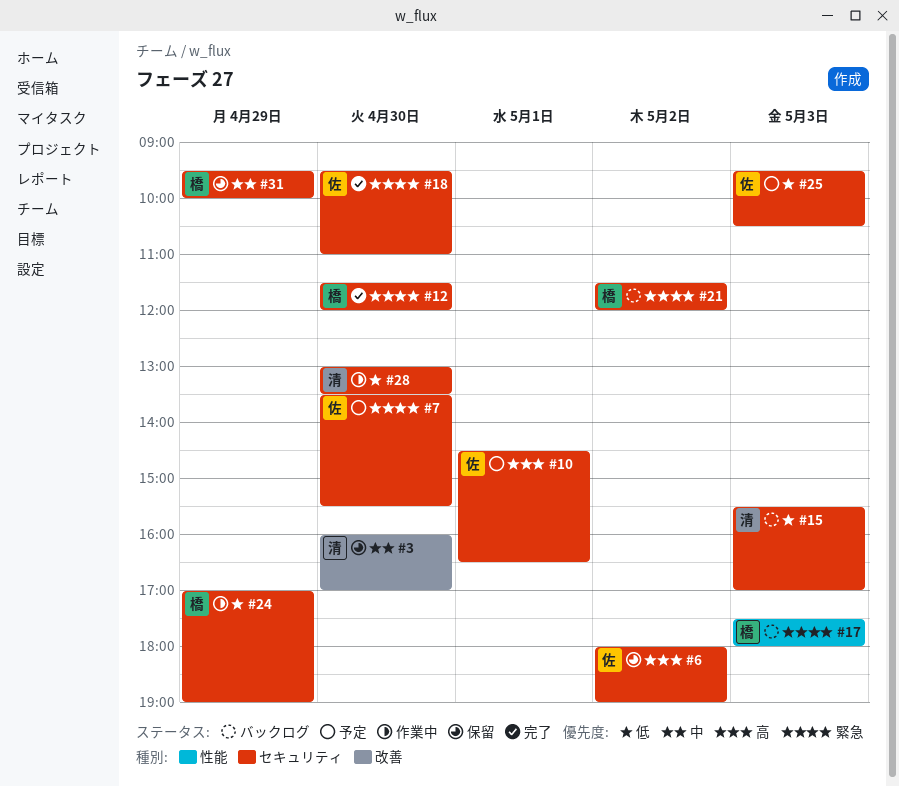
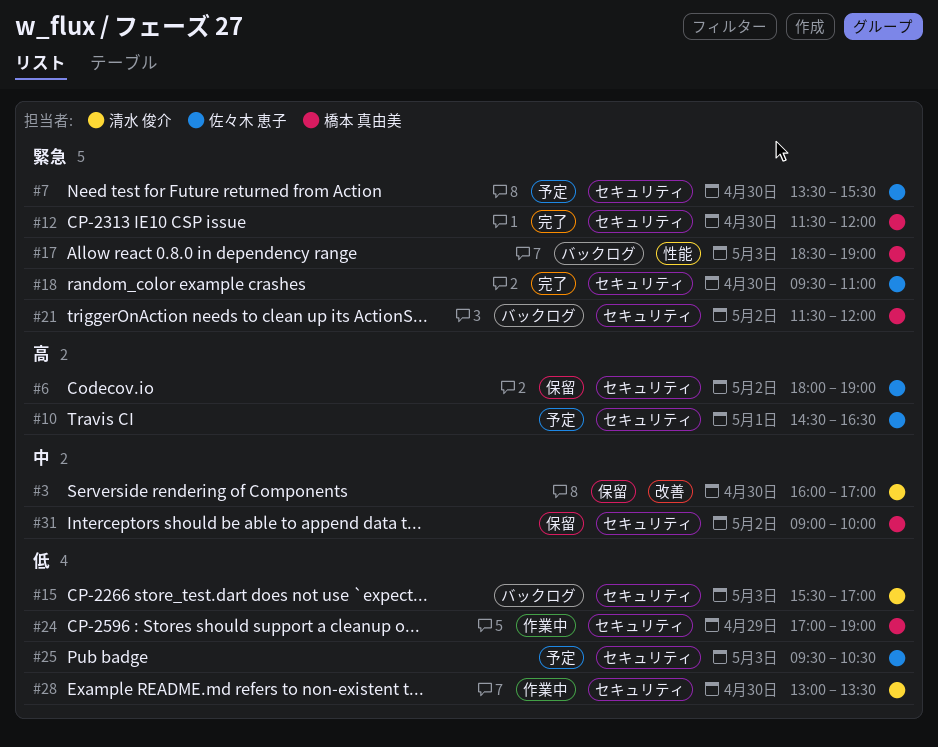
#17, begins: 17:30 -> 18:30
#17, ends: 18:00 -> 19:00
#31, day: Apr 29 -> May 2
#31, begins: 09:30 -> 09:00

